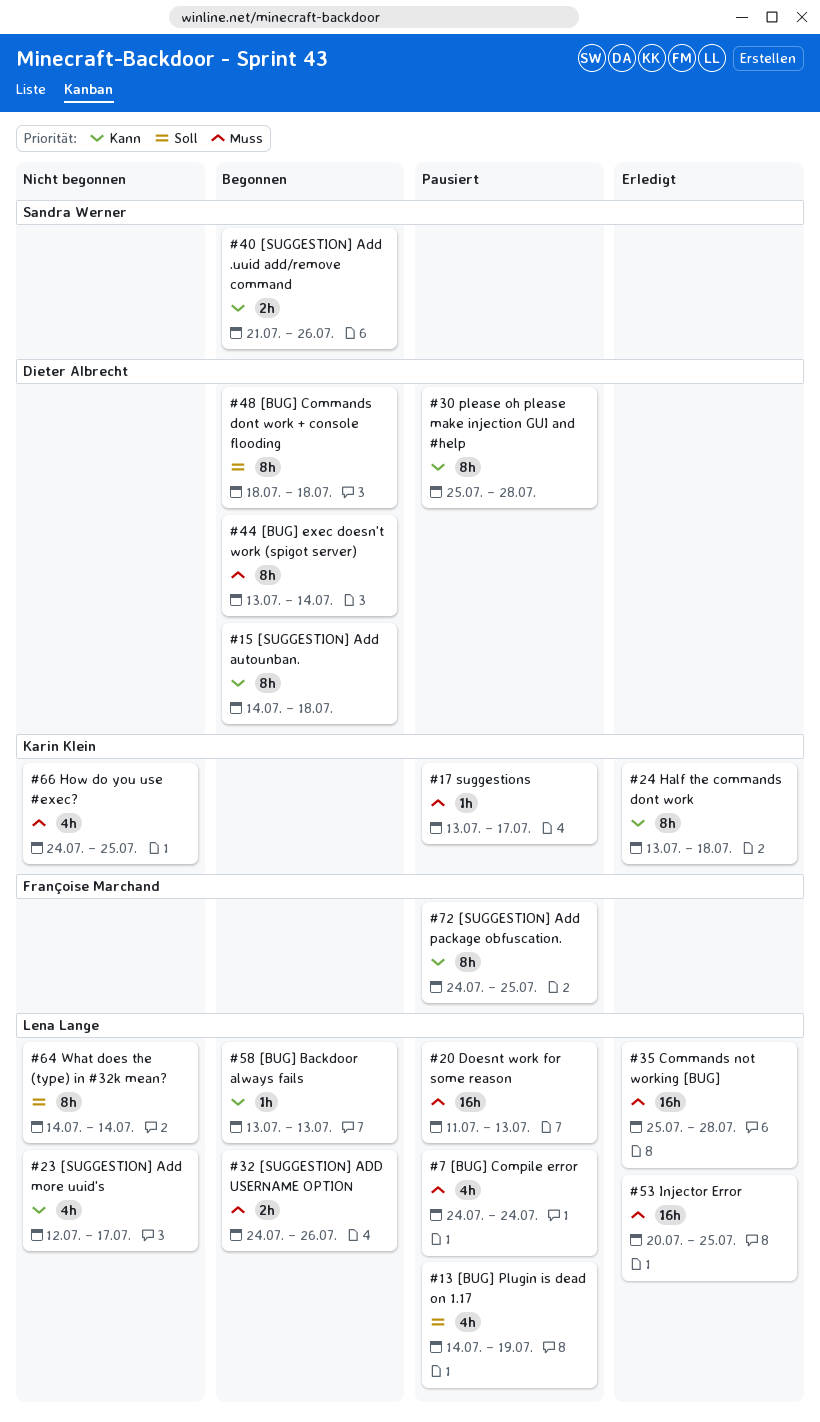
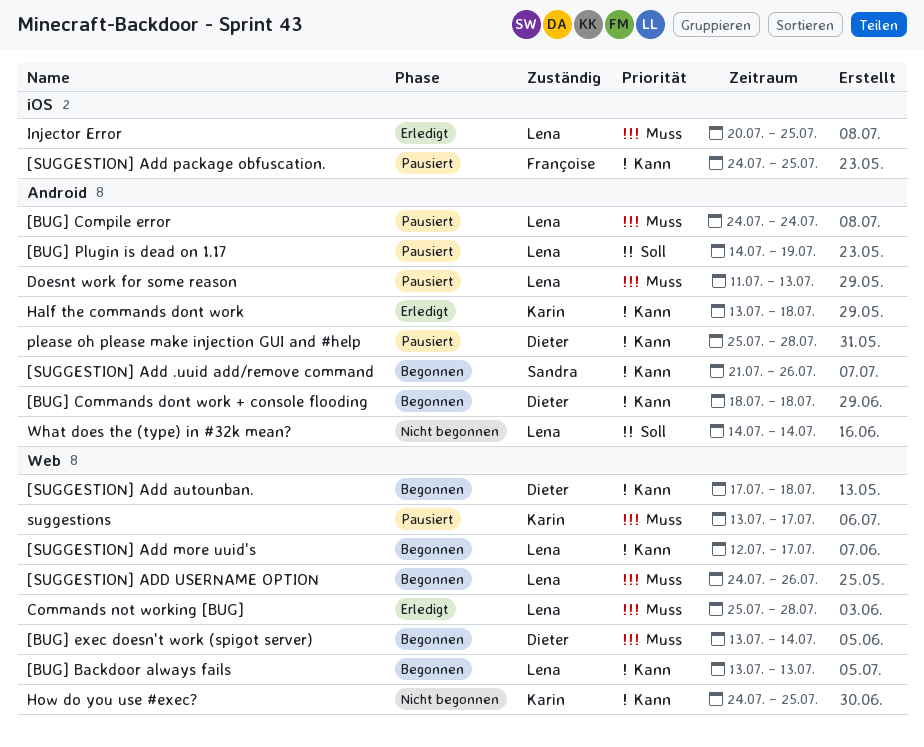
[BUG] Commands dont work + console flooding, priority: Soll -> Kann
[SUGGESTION] Add autounban., start: Jul 14 -> Jul 17
[SUGGESTION] Add more uuid's, status: Nicht begonnen -> Begonnen
How do you use #exec?, priority: Muss -> Kann

